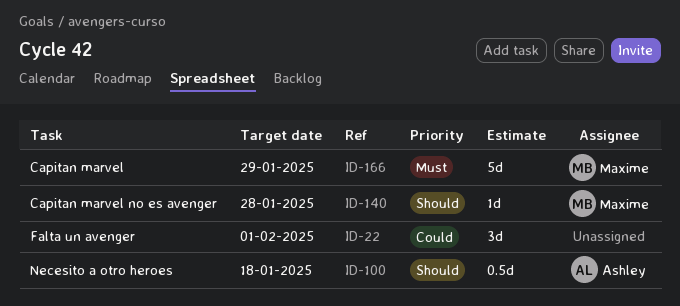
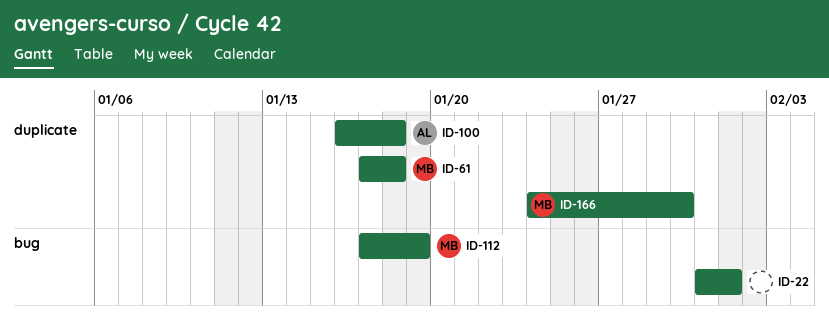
ID-61: none -> present
ID-112: none -> present
ID-140: present -> none
ID-166, due: Jan 29 -> Jan 30

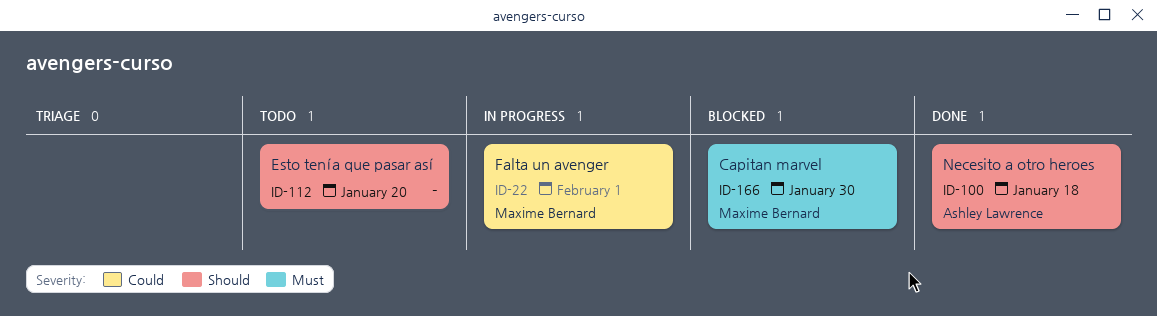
ID-22, owner: none -> Maxime Bernard
ID-61: present -> none
ID-112, owner: Maxime Bernard -> none
ID-112, due: Jan 19 -> Jan 20

